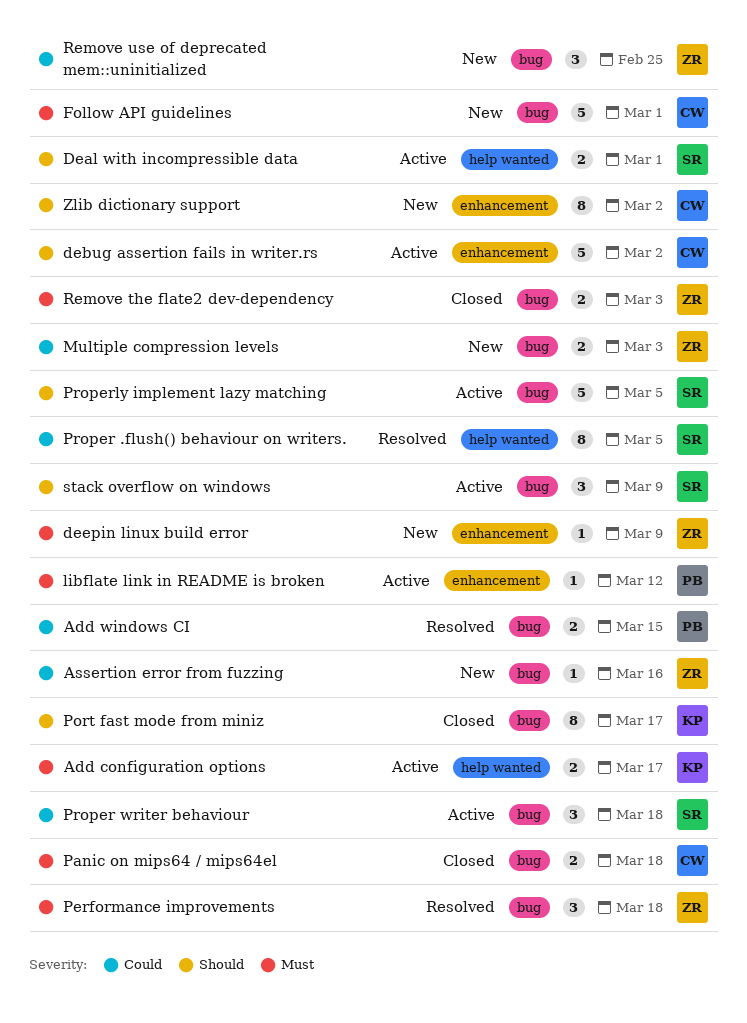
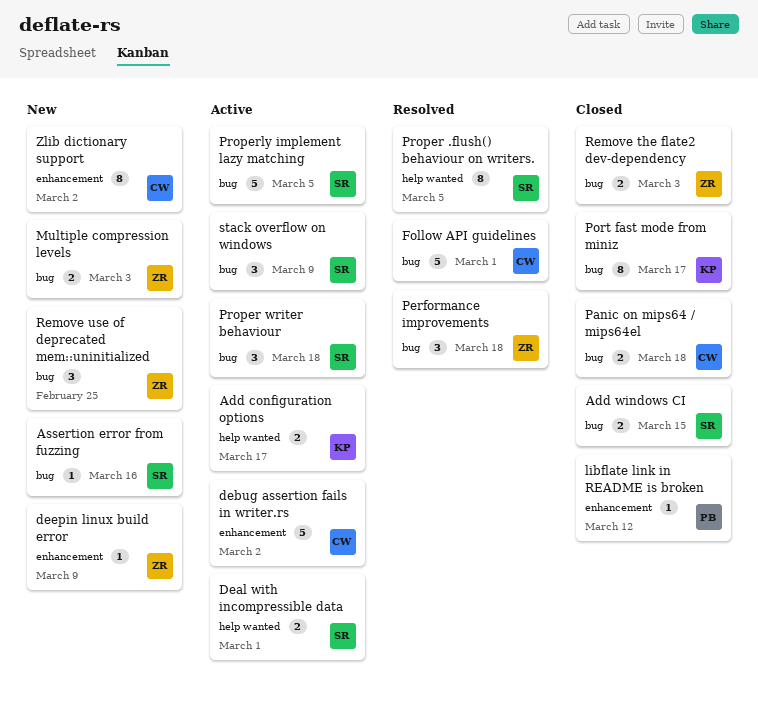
Add windows CI, status: Resolved -> Closed
Add windows CI, owner: PB -> SR
Assertion error from fuzzing, owner: ZR -> SR
Follow API guidelines, status: New -> Resolved
libflate link in README is broken, status: Active -> Closed

